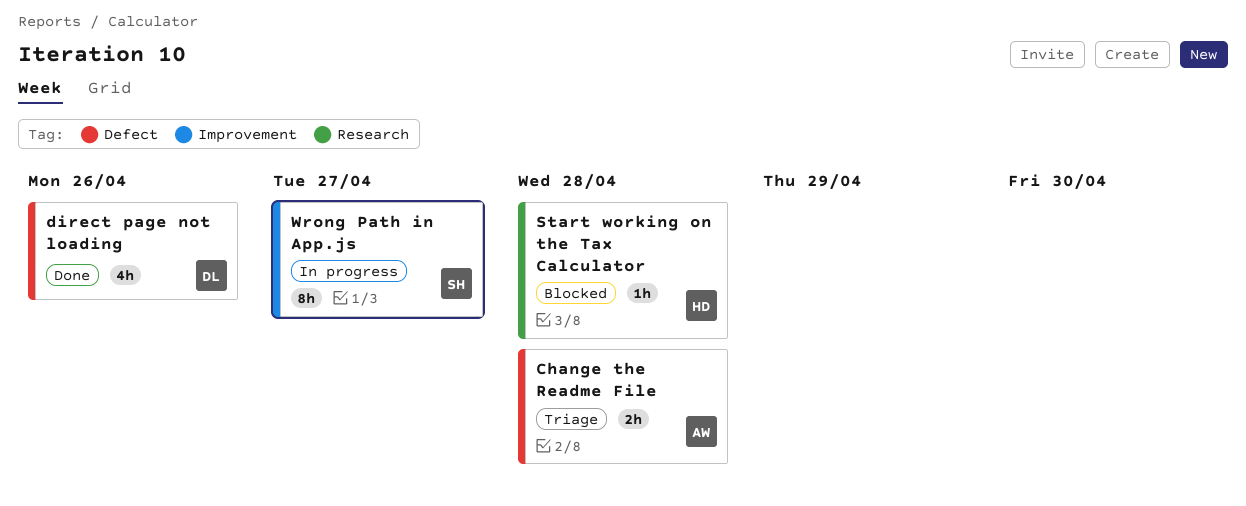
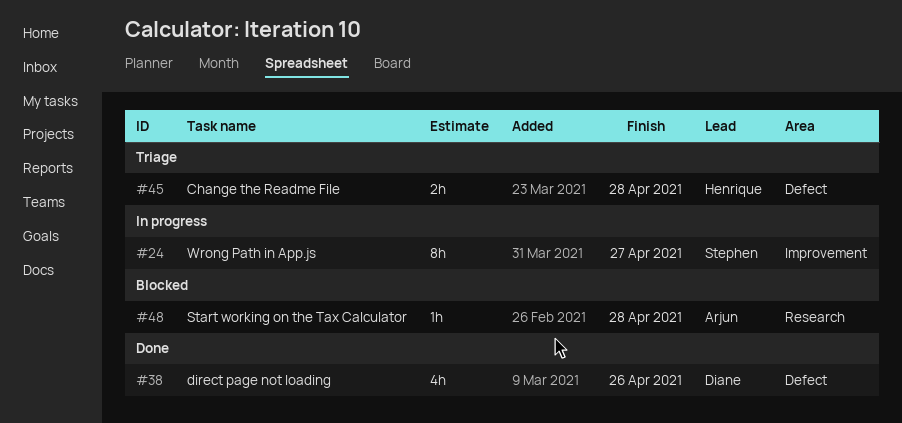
Change the Readme File, owner: Arjun -> Henrique
Start working on the Tax Calculator, owner: Henrique -> Arjun

